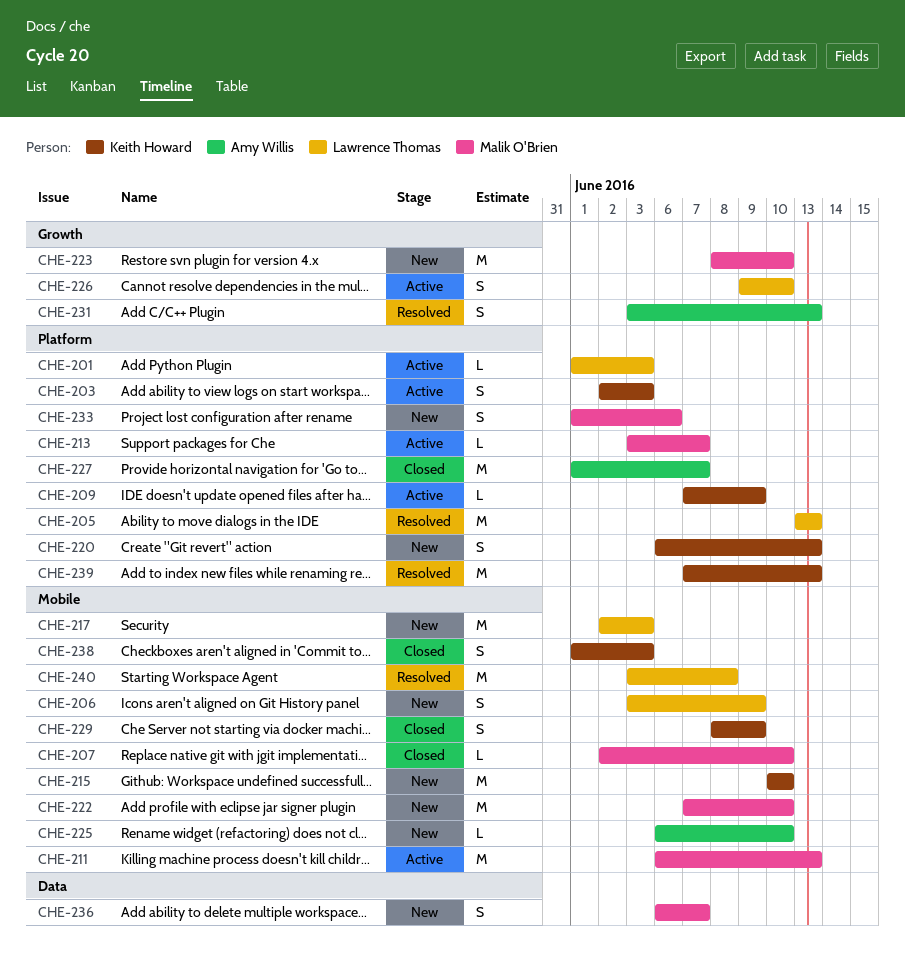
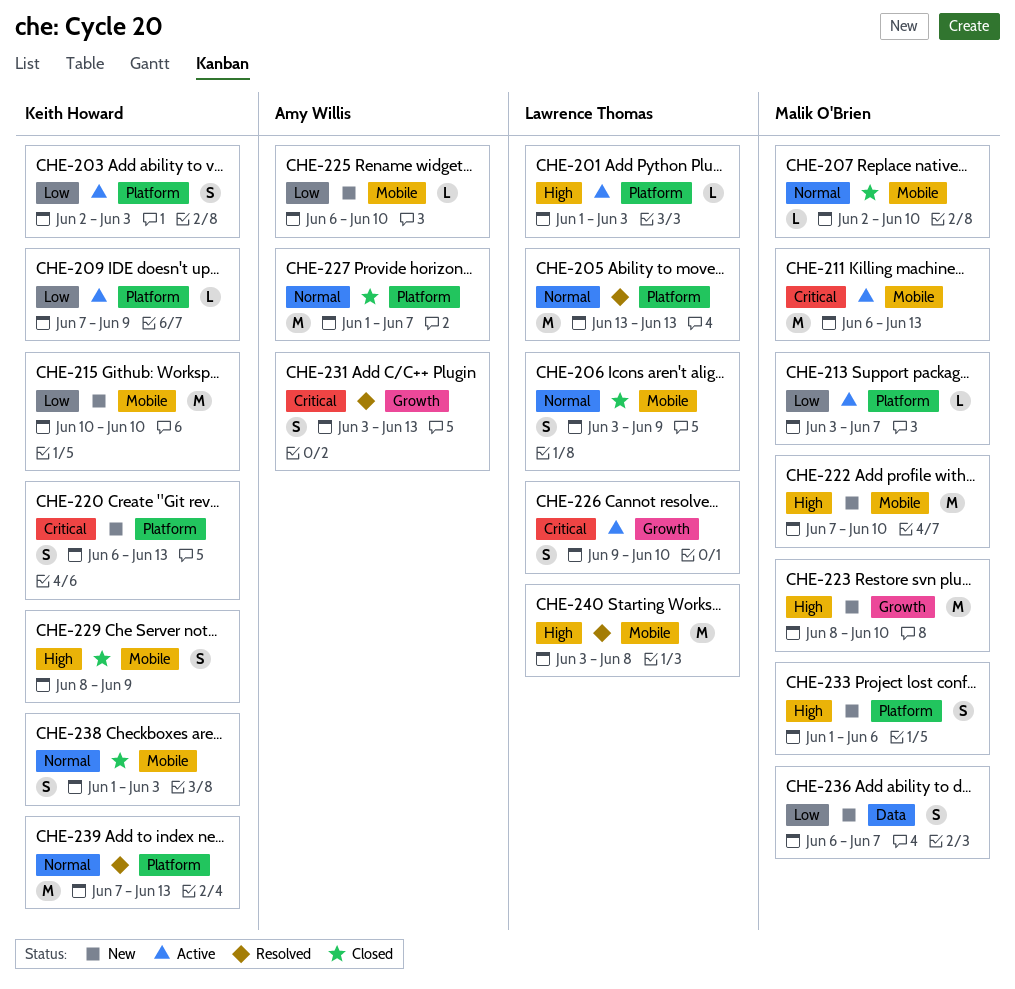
CHE-206, status: New -> Closed
CHE-217: present -> none

